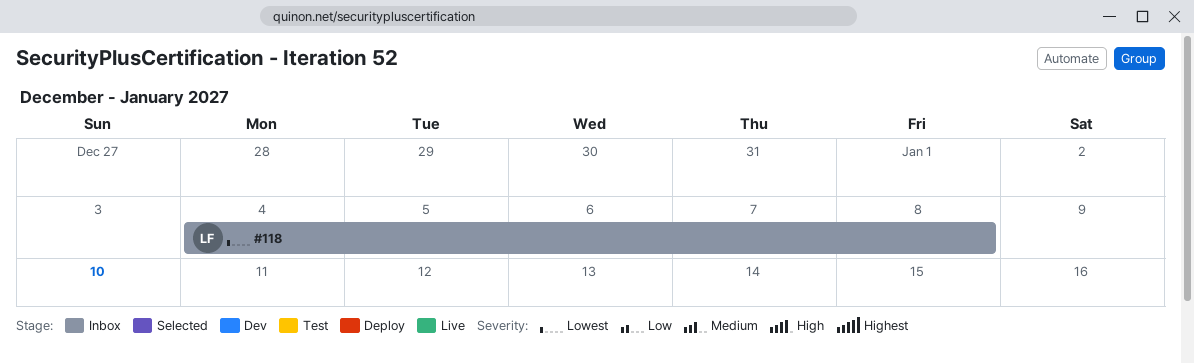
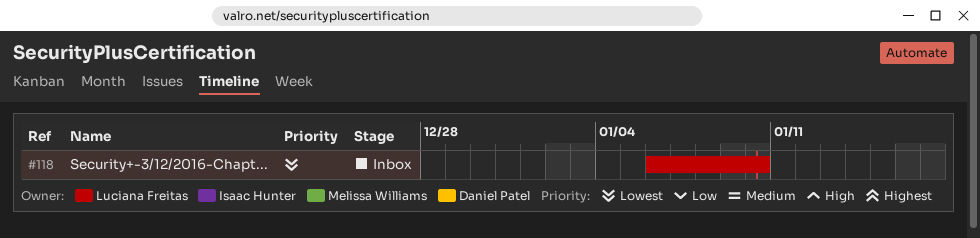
#118, start: Jan 4 -> Jan 6
#118, due: Jan 8 -> Jan 10

